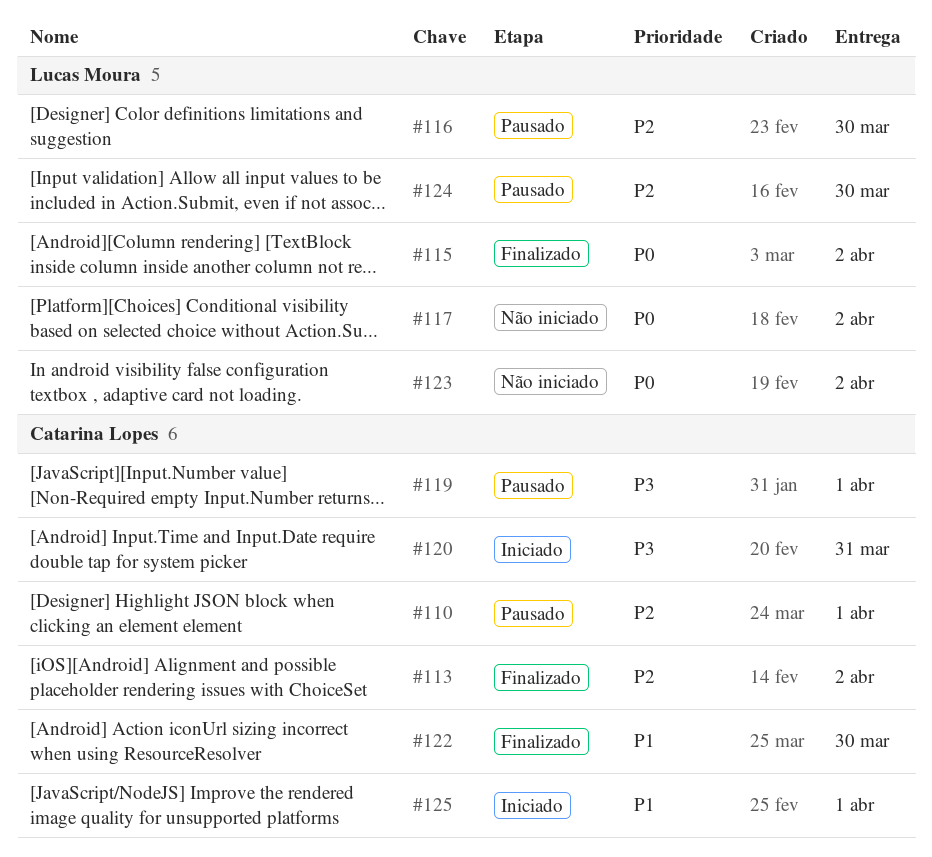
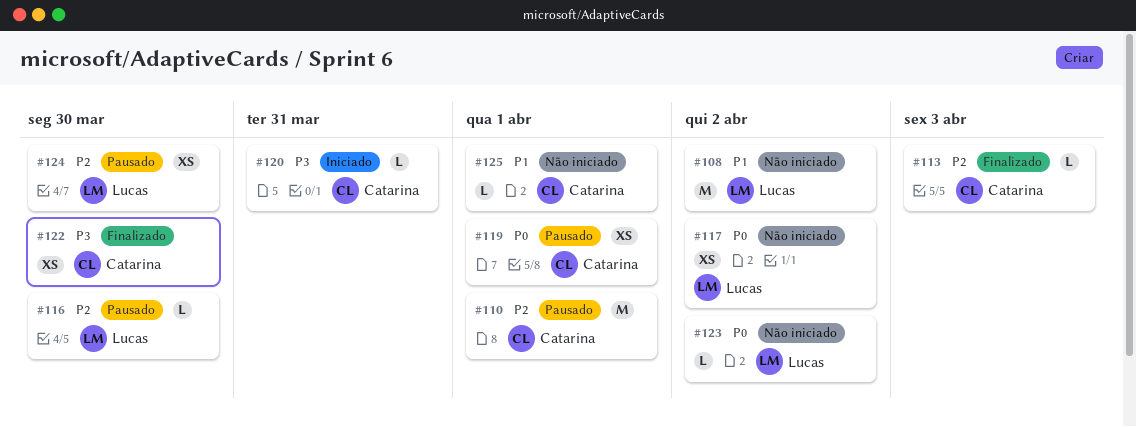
#108: none -> present
#113, due: Apr 2 -> Apr 3
#115: present -> none
#119, priority: P3 -> P0
#122, priority: P1 -> P3
#125, status: Iniciado -> Não iniciado

